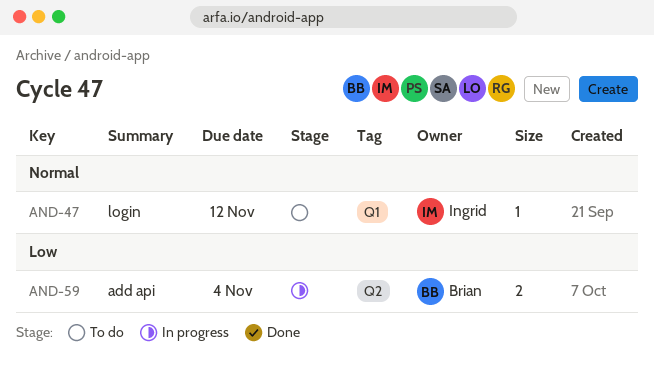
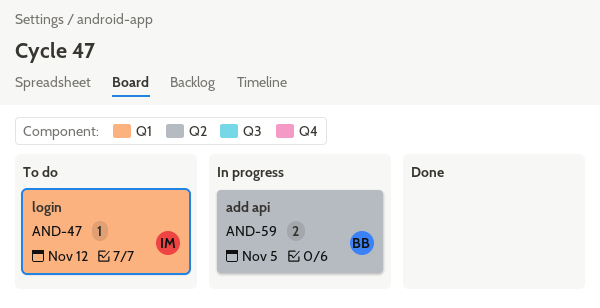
AND-59, due: Nov 4 -> Nov 5

